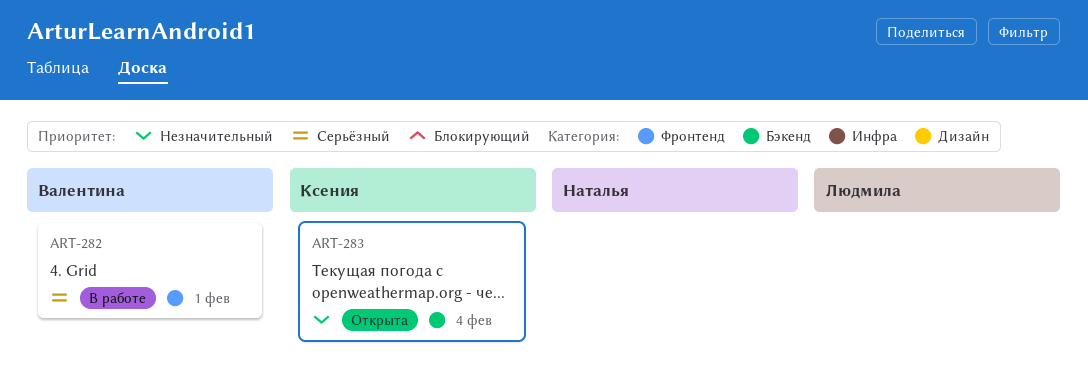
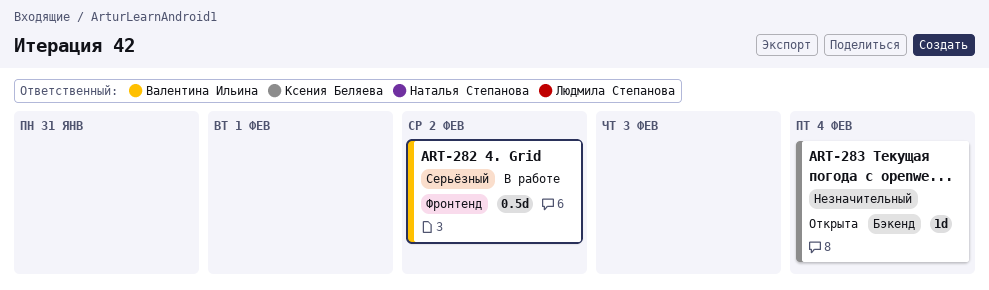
ART-282, due: Feb 1 -> Feb 2

